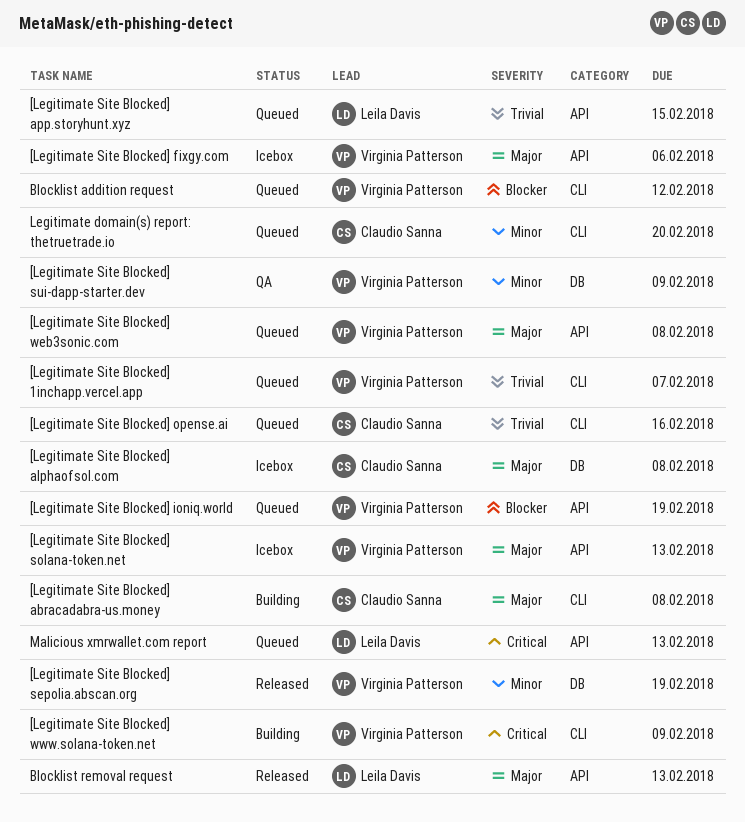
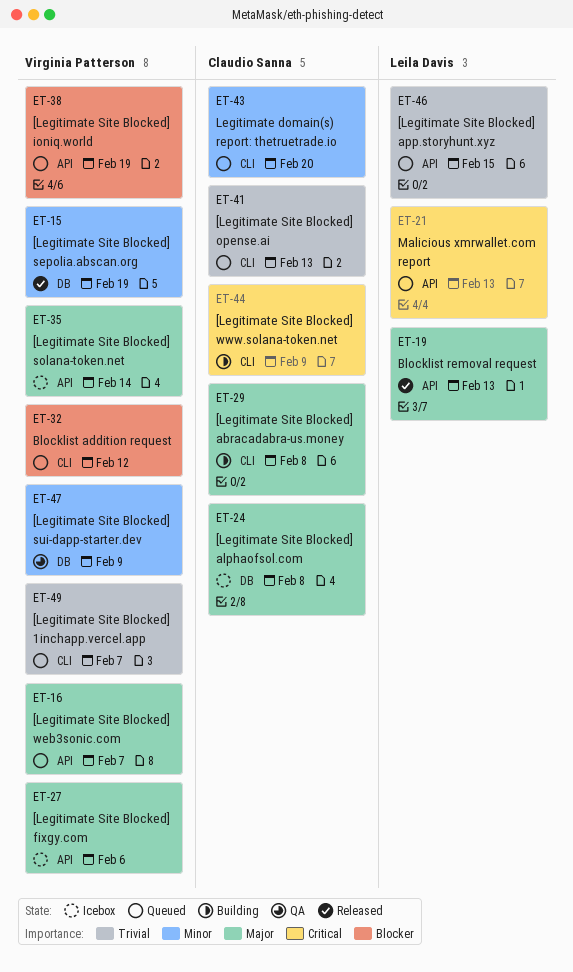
[Legitimate Site Blocked] opense.ai, due: Feb 16 -> Feb 13
[Legitimate Site Blocked] solana-token.net, due: Feb 13 -> Feb 14
[Legitimate Site Blocked] web3sonic.com, due: Feb 8 -> Feb 7
[Legitimate Site Blocked] www.solana-token.net, owner: Virginia Patterson -> Claudio Sanna

